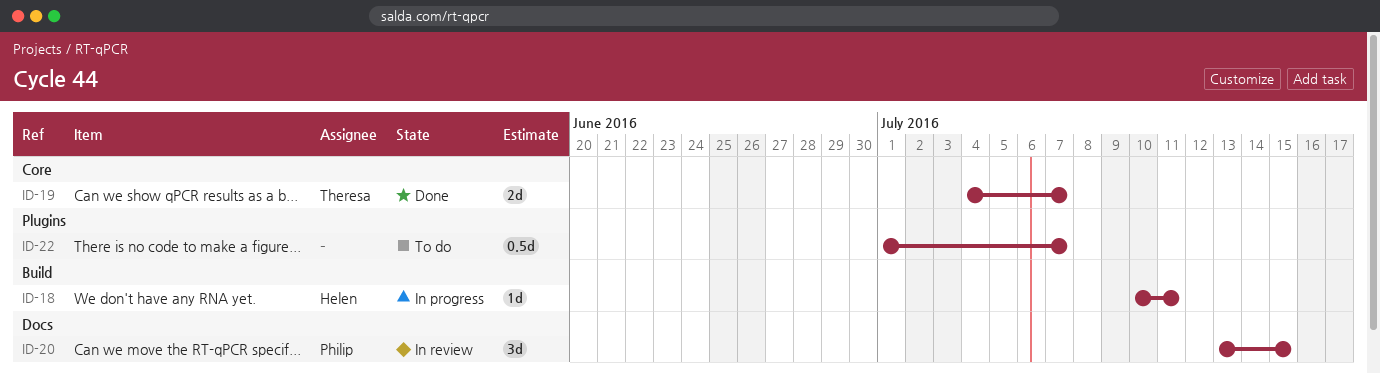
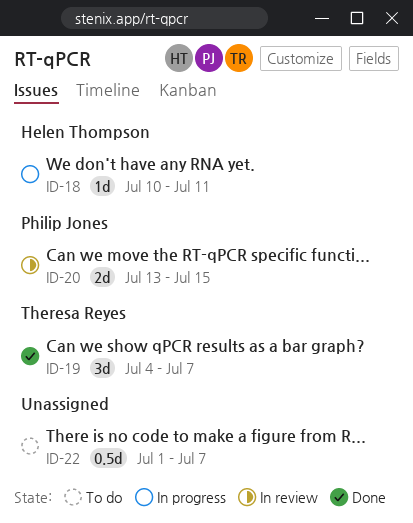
ID-19, estimate: 2d -> 3d
ID-20, estimate: 3d -> 2d

